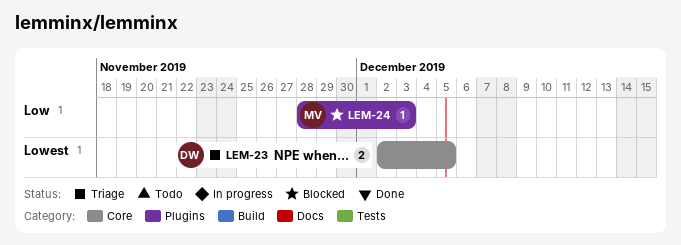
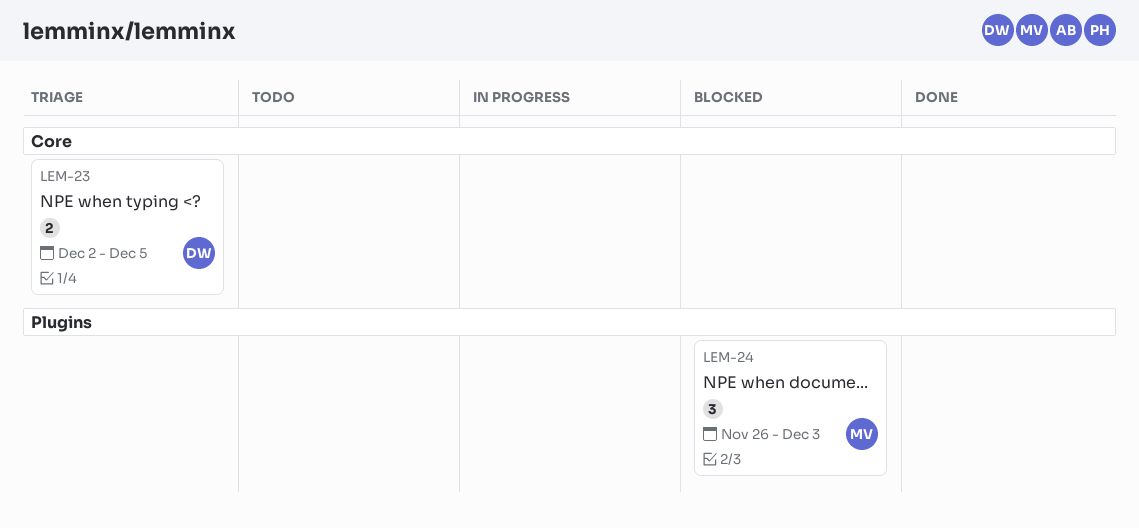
LEM-24, estimate: 1 -> 3
LEM-24, start: Nov 28 -> Nov 26

